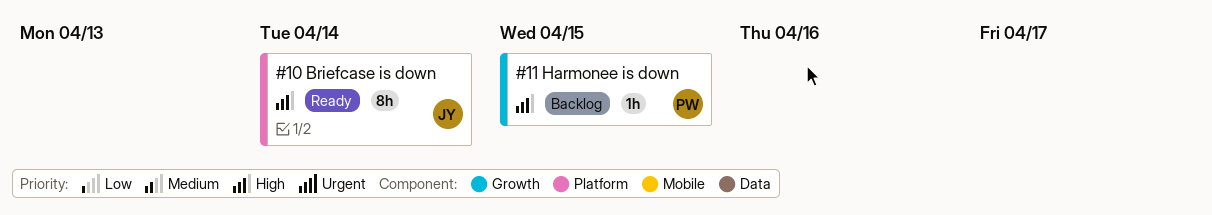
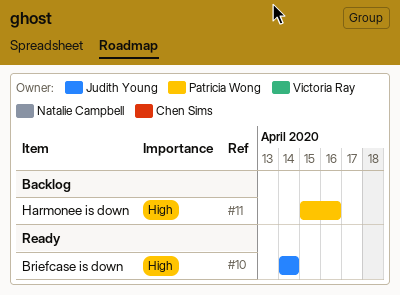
#11, due: Apr 15 -> Apr 16

